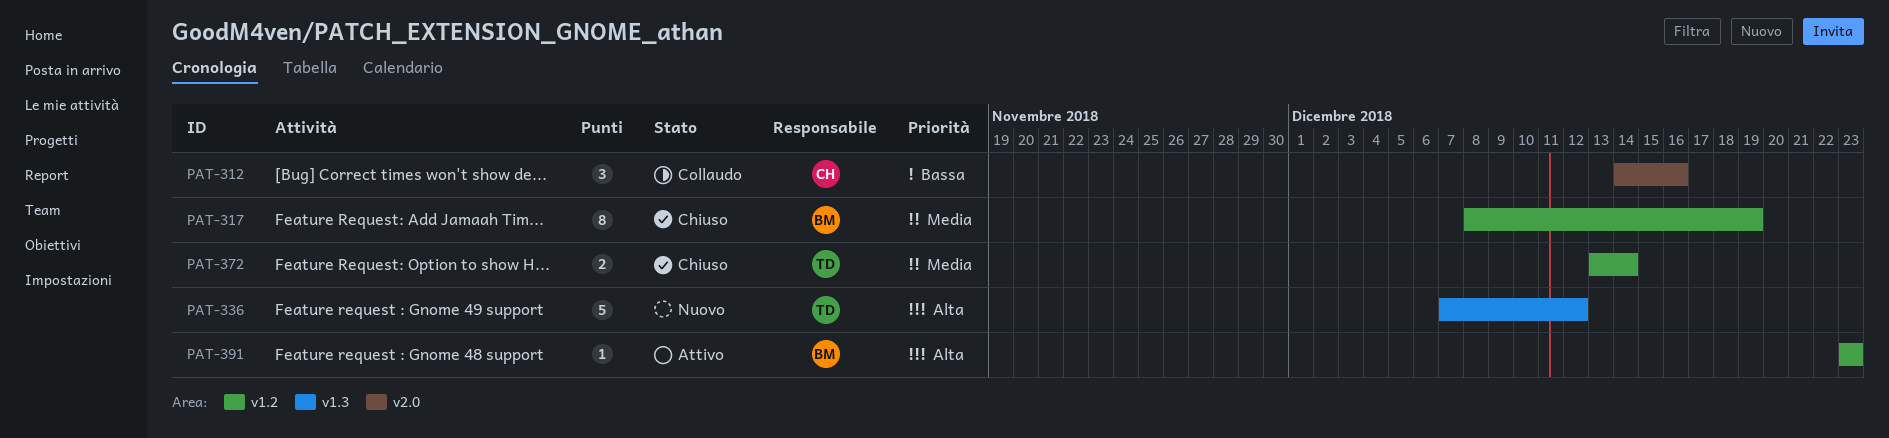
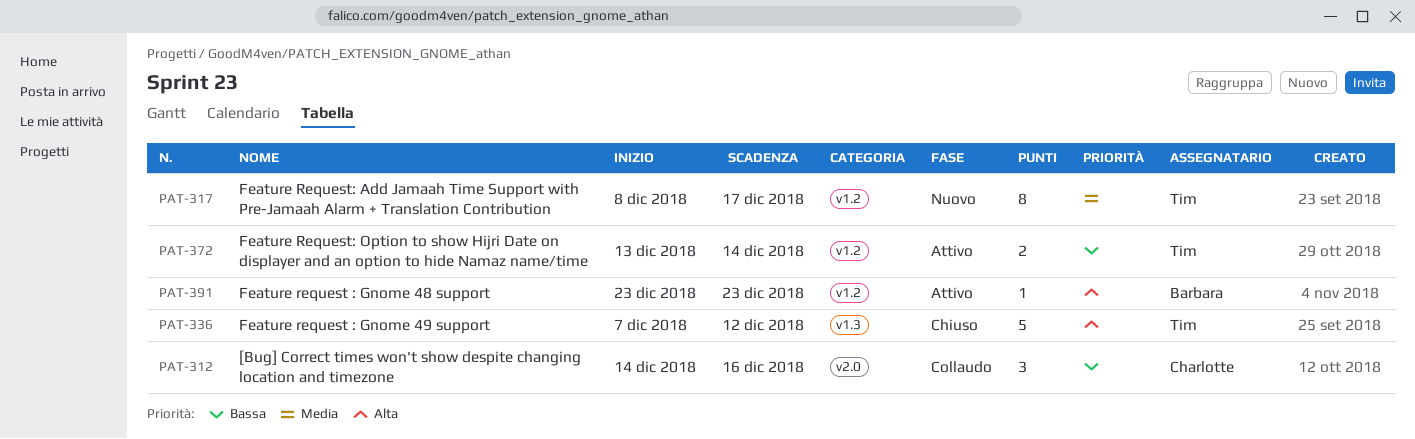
PAT-317, status: Chiuso -> Nuovo
PAT-317, owner: Barbara -> Tim
PAT-317, due: Dec 19 -> Dec 17
PAT-336, status: Nuovo -> Chiuso
PAT-372, status: Chiuso -> Attivo
PAT-372, priority: Media -> Bassa

